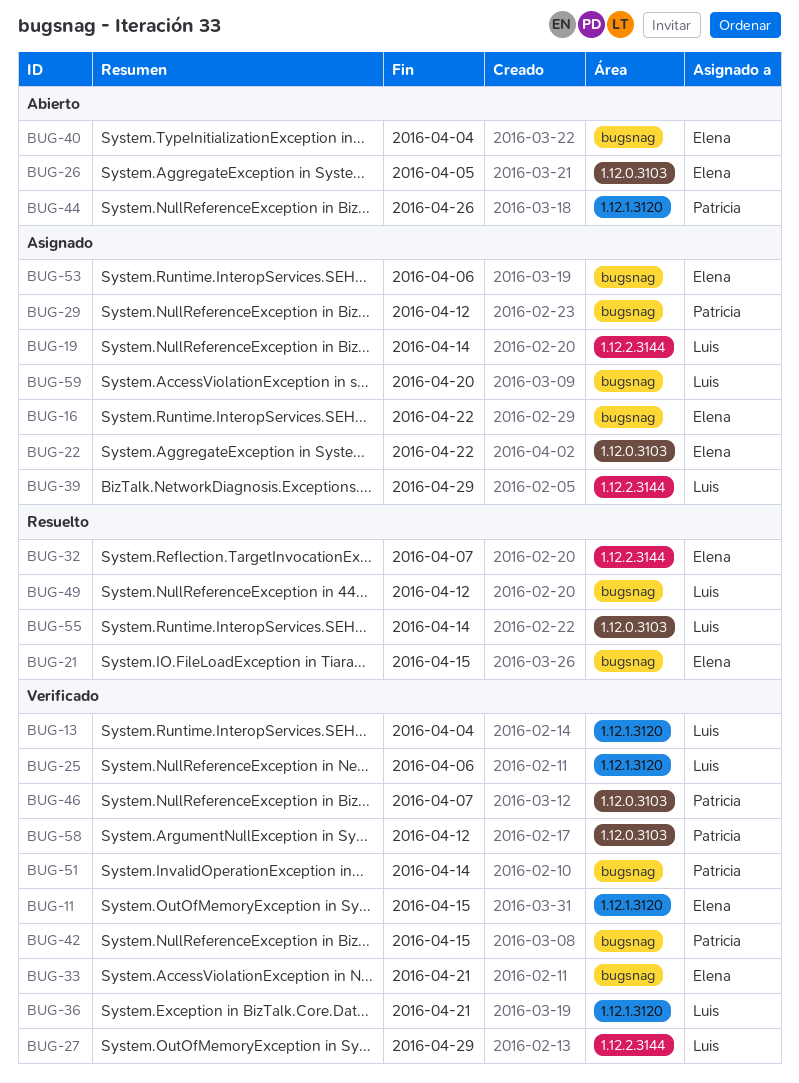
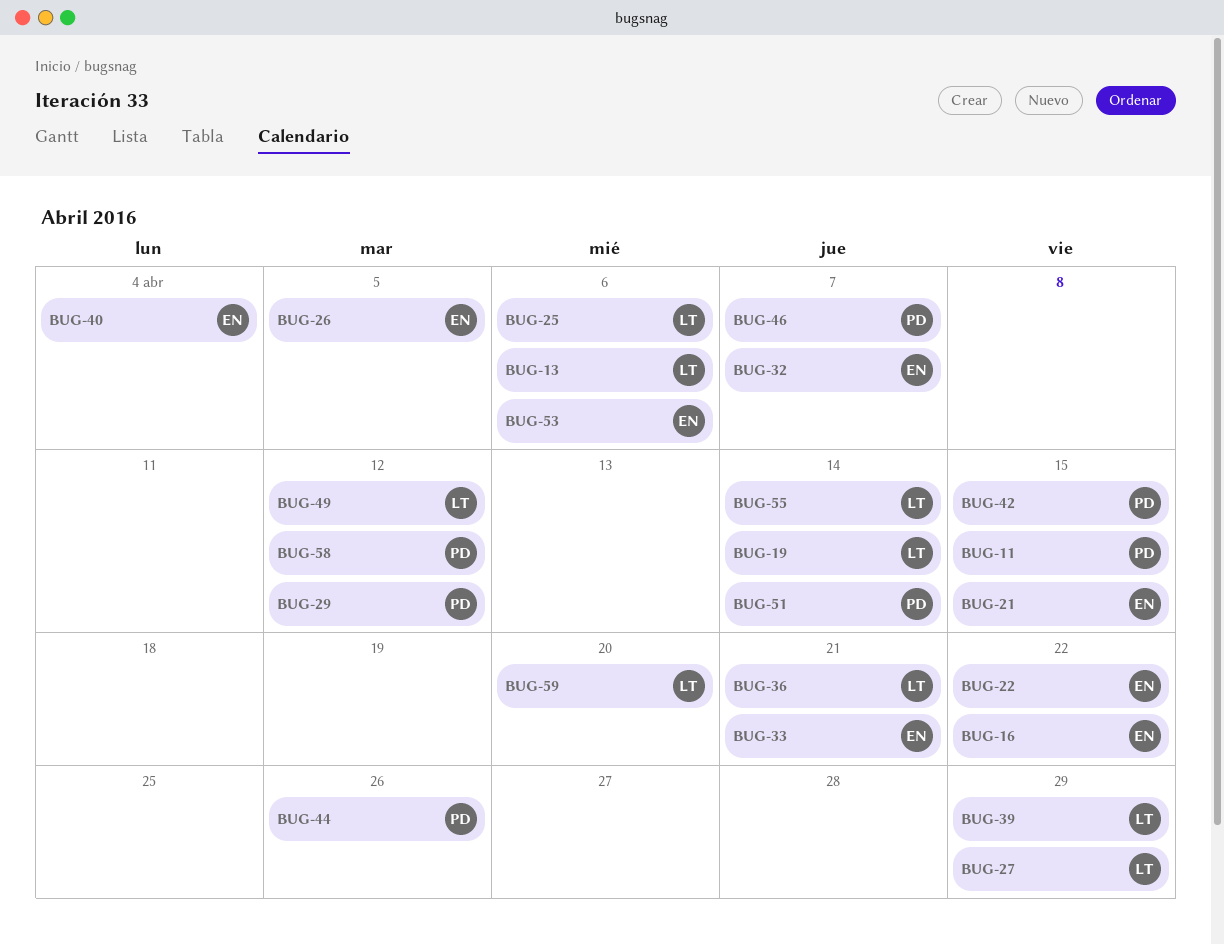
BUG-11, owner: Elena -> Patricia
BUG-13, due: Apr 4 -> Apr 6

